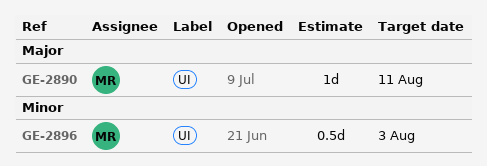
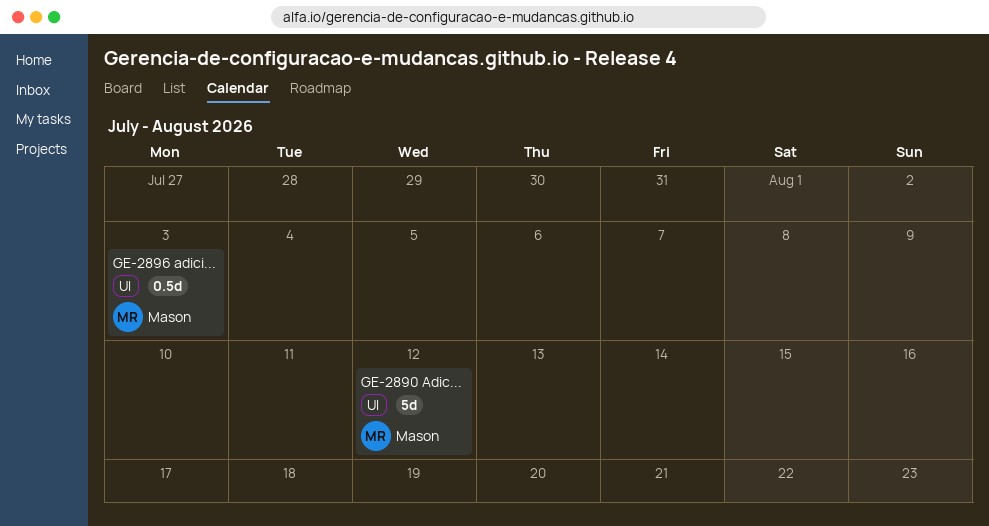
GE-2890, estimate: 1d -> 5d
GE-2890, due: Aug 11 -> Aug 12

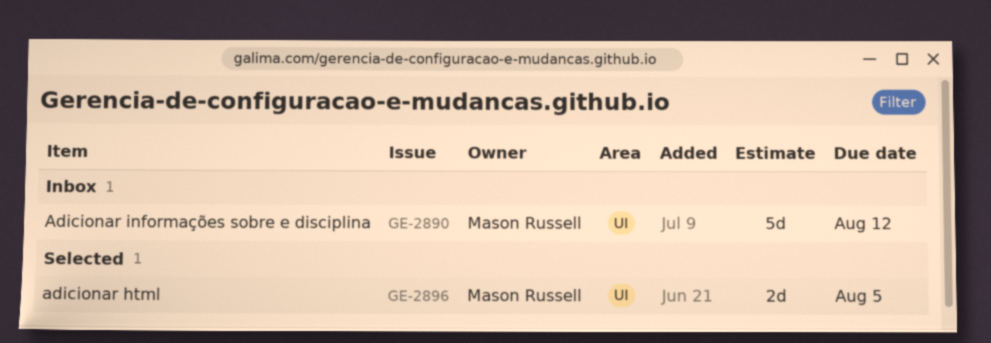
GE-2896, estimate: 0.5d -> 2d
GE-2896, due: Aug 3 -> Aug 5

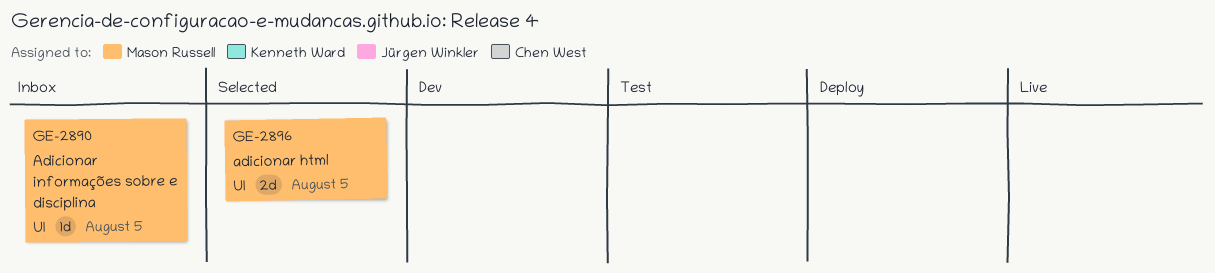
GE-2890, estimate: 5d -> 1d
GE-2890, due: Aug 12 -> Aug 5

